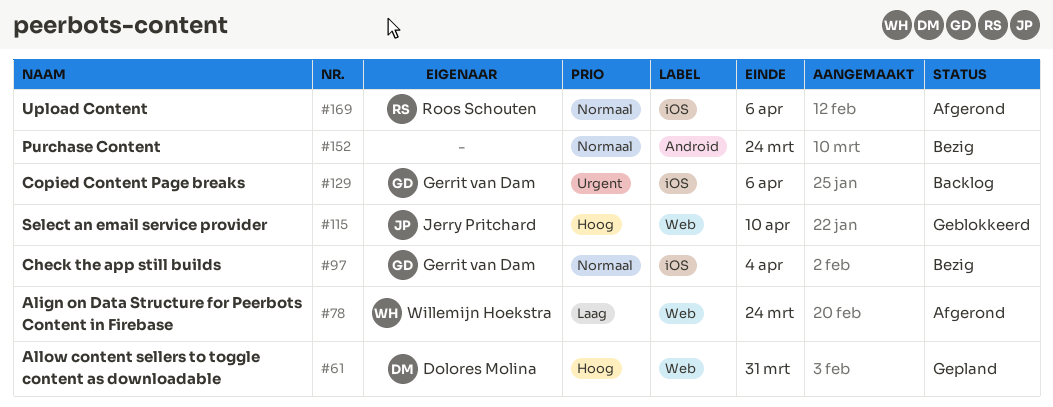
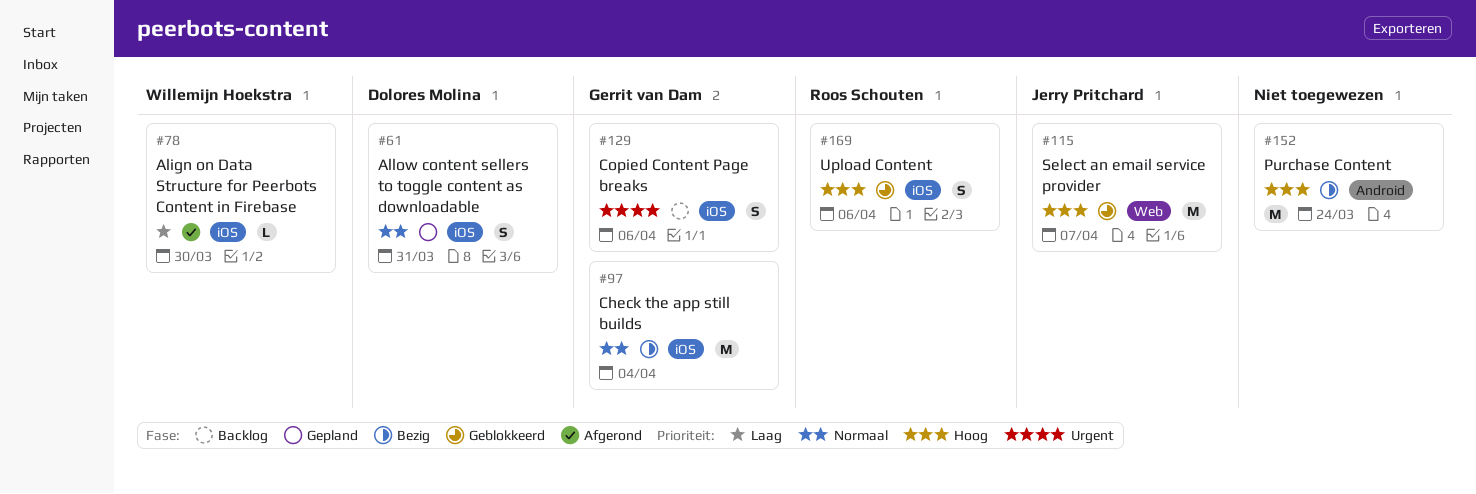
#61, priority: Hoog -> Normaal
#61, label: Web -> iOS
#78, label: Web -> iOS
#78, due: Mar 24 -> Mar 30
#115, due: Apr 10 -> Apr 7
#152, priority: Normaal -> Hoog
#169, status: Afgerond -> Geblokkeerd
#169, priority: Normaal -> Hoog

